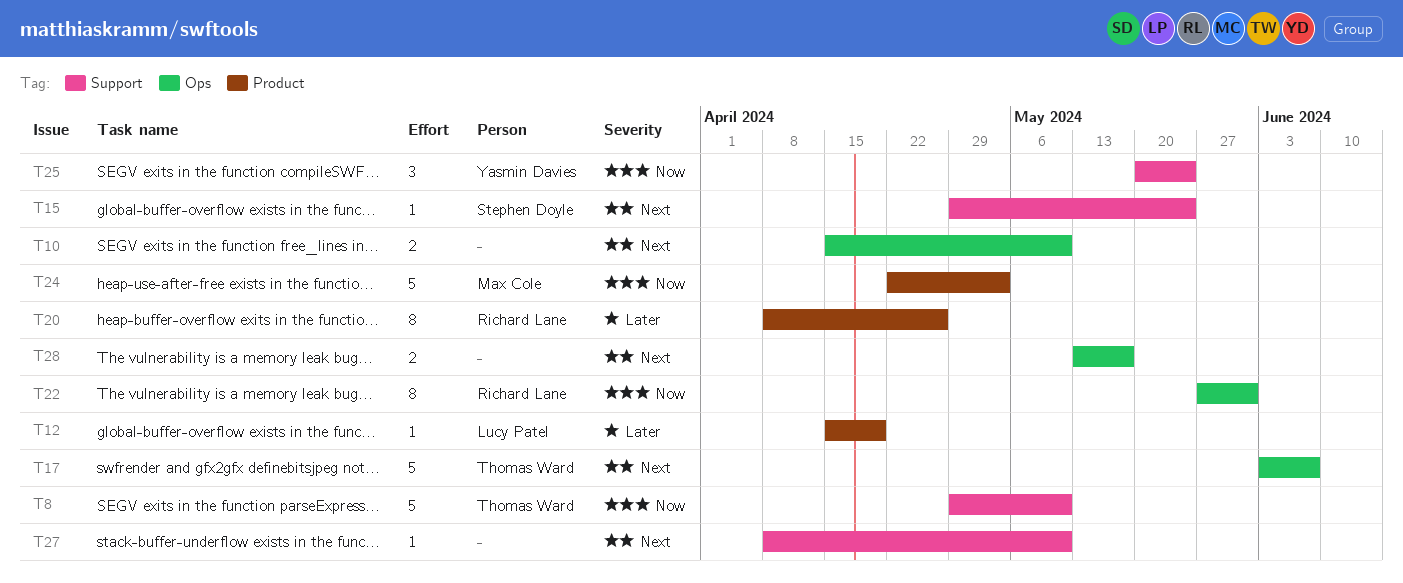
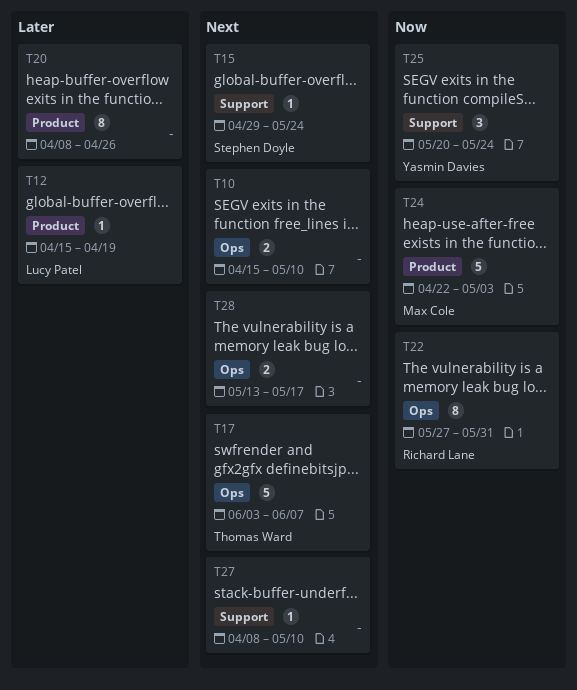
T8: present -> none
T20, owner: Richard Lane -> none

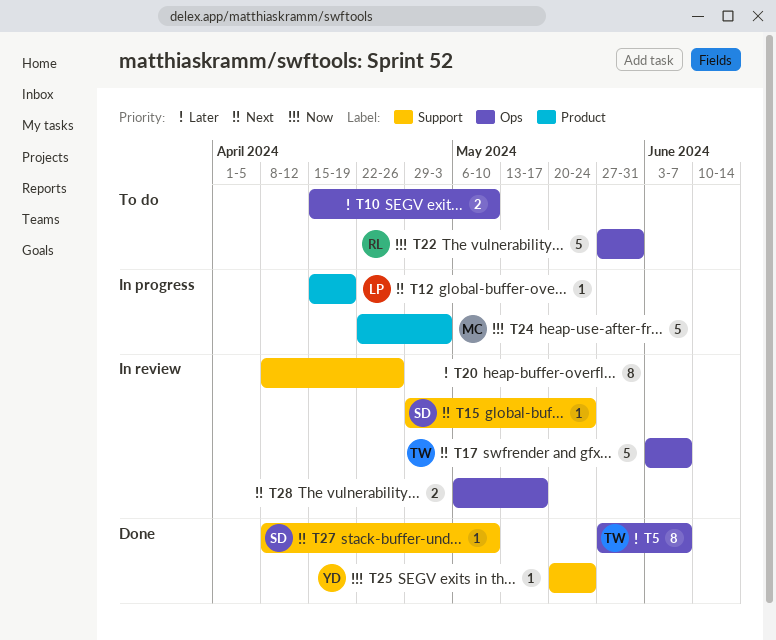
T5: none -> present
T10, priority: Next -> Later
T12, priority: Later -> Next
T20, label: Product -> Support
T22, estimate: 8 -> 5
T25, estimate: 3 -> 1
T27, owner: none -> Stephen Doyle
T28, start: May 13 -> May 6

